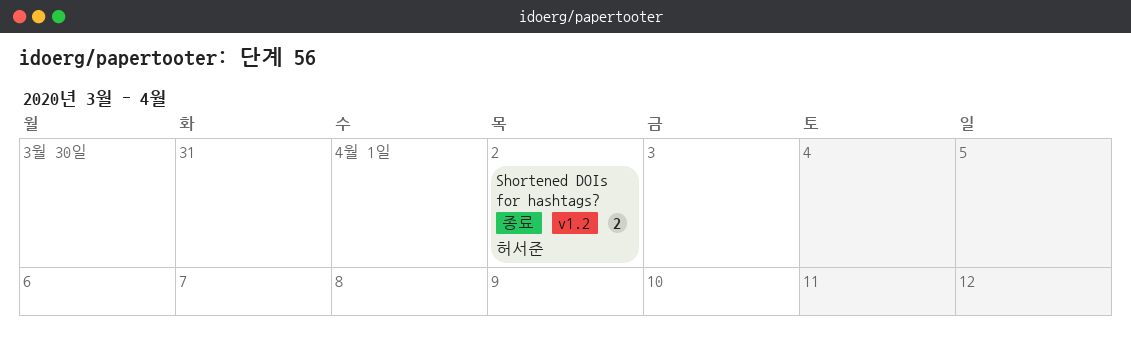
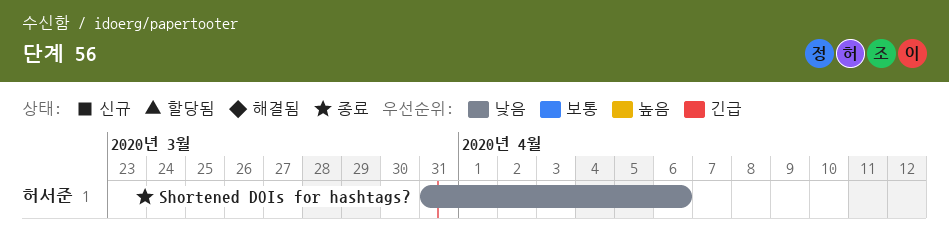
Shortened DOIs for hashtags?, due: Apr 2 -> Apr 6

